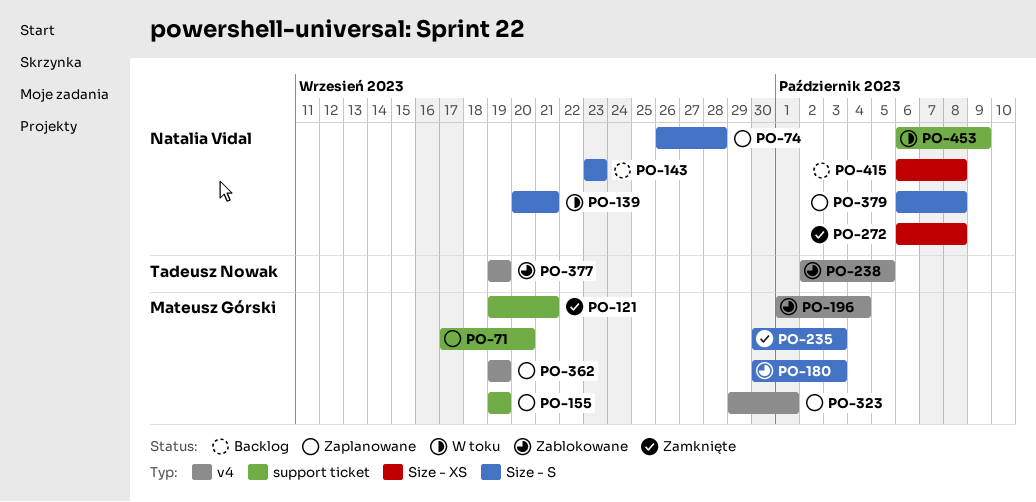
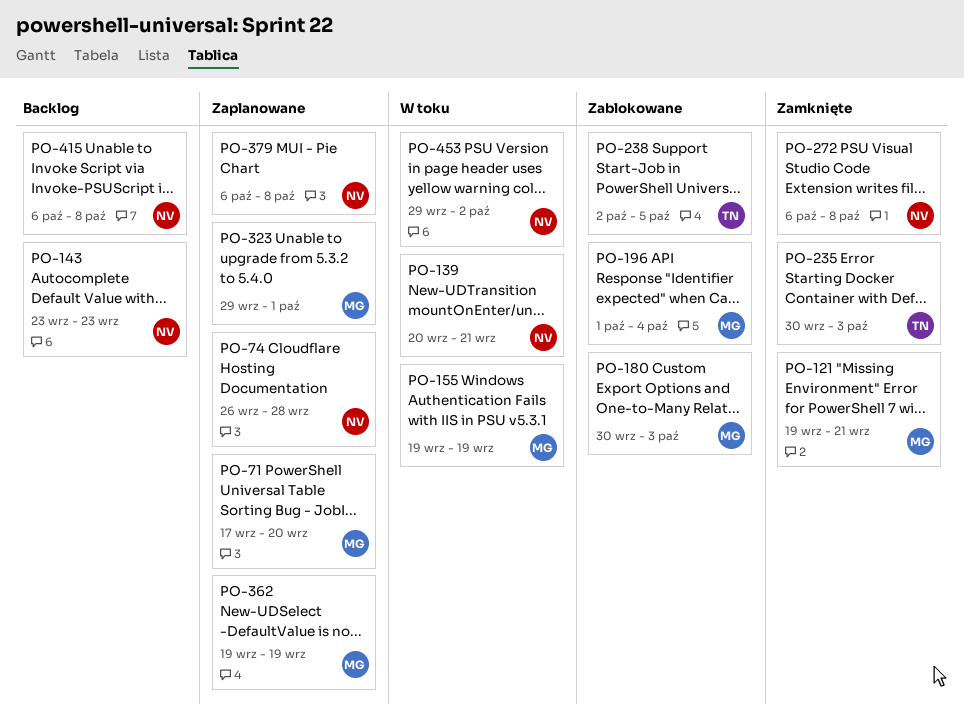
PO-155, status: Zaplanowane -> W toku
PO-235, owner: Mateusz Górski -> Tadeusz Nowak
PO-377: present -> none
PO-453, start: Oct 6 -> Sep 29
PO-453, due: Oct 9 -> Oct 2

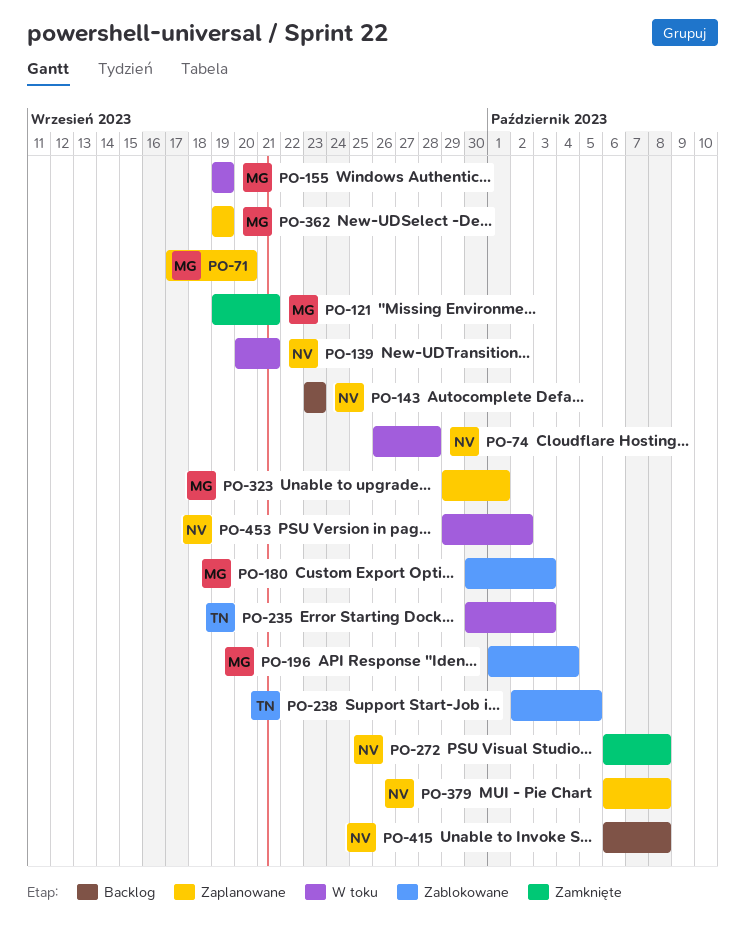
PO-74, status: Zaplanowane -> W toku
PO-235, status: Zamknięte -> W toku

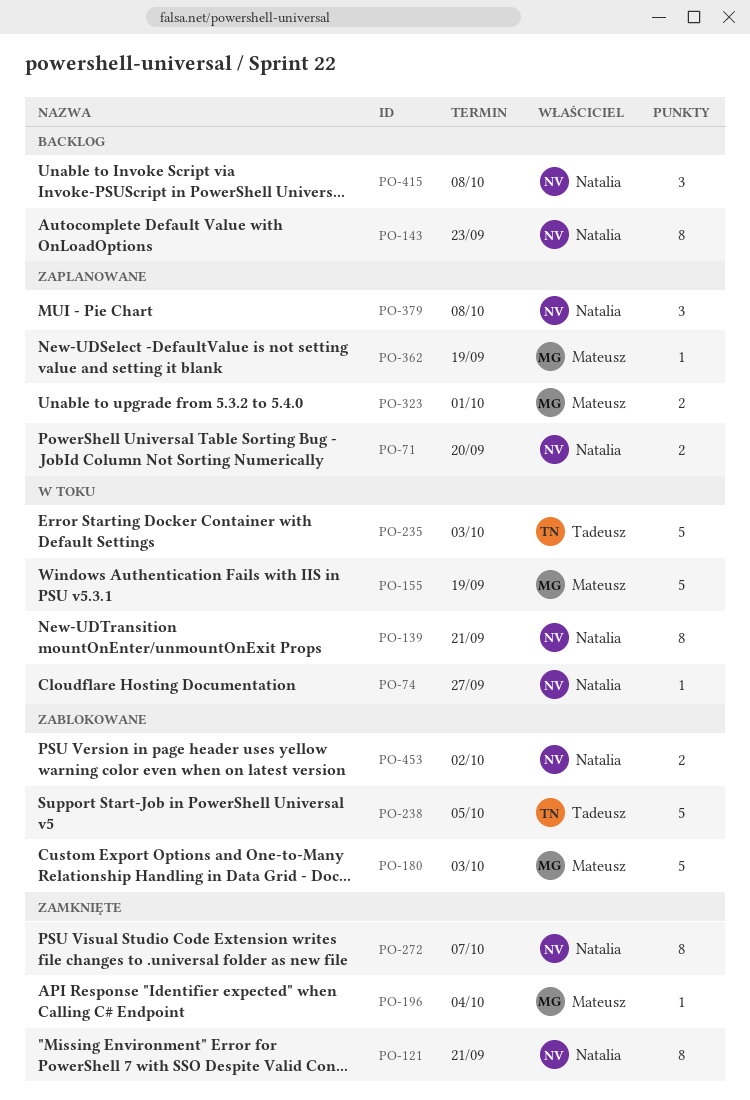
PO-71, owner: Mateusz -> Natalia
PO-74, due: Sep 28 -> Sep 27
PO-121, owner: Mateusz -> Natalia
PO-196, status: Zablokowane -> Zamknięte
PO-272, due: Oct 8 -> Oct 7
PO-453, status: W toku -> Zablokowane

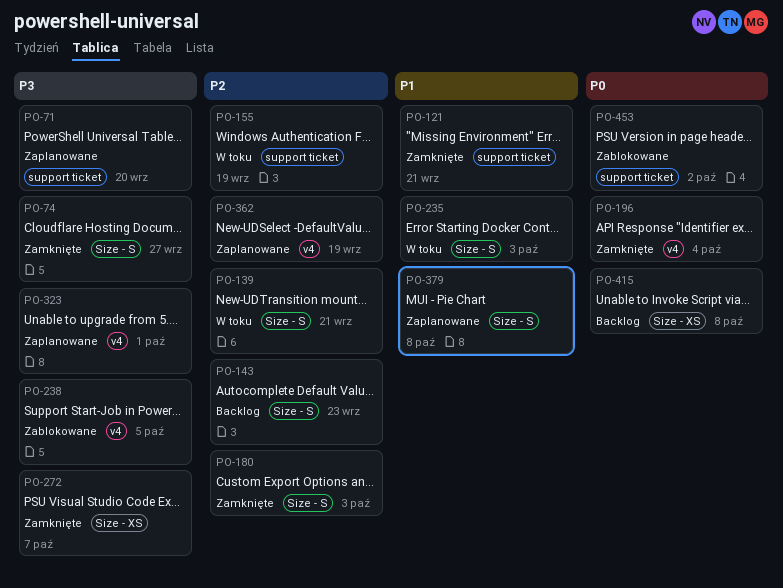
PO-74, status: W toku -> Zamknięte
PO-180, status: Zablokowane -> Zamknięte

